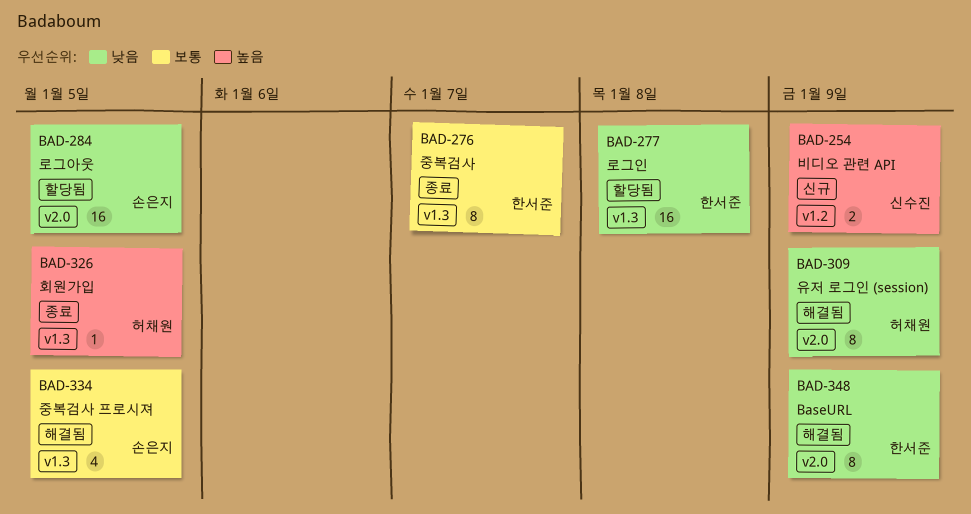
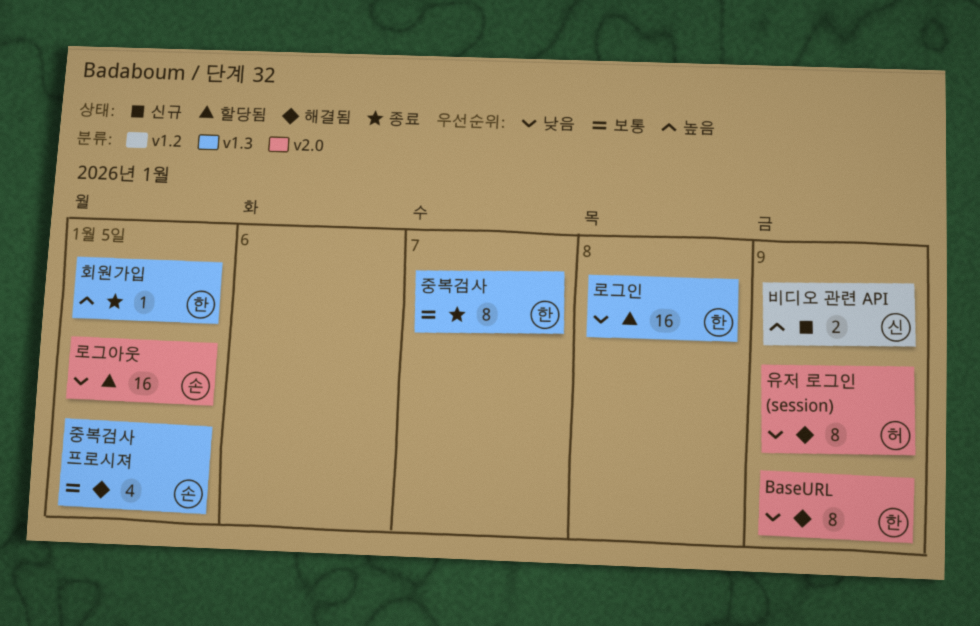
회원가입, owner: 허채원 -> 한서준

